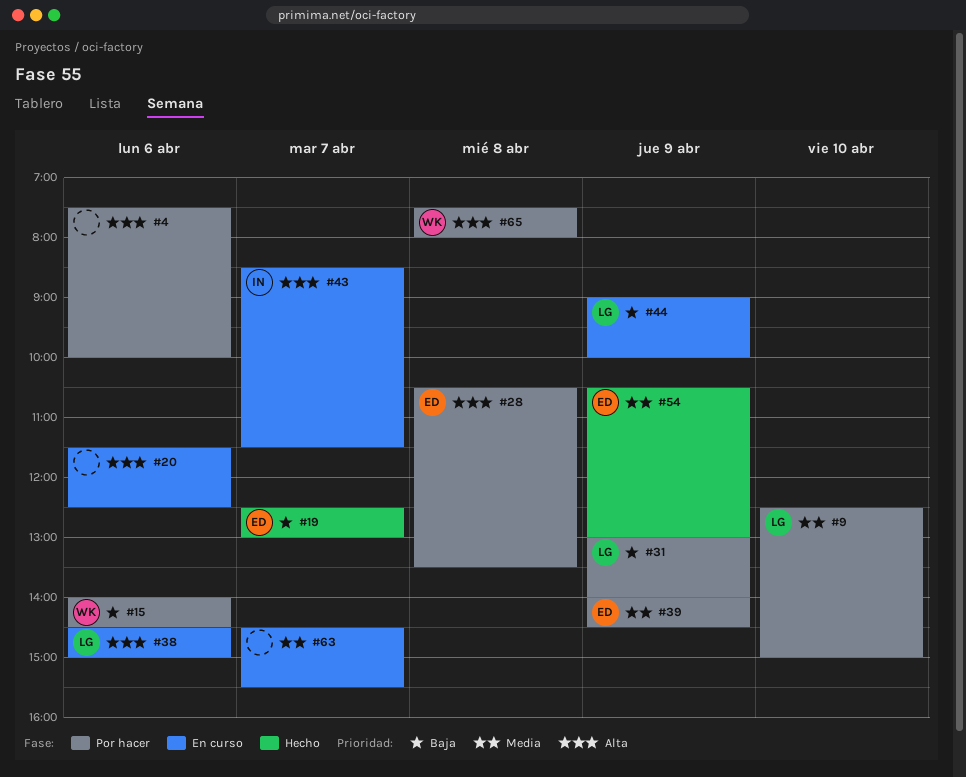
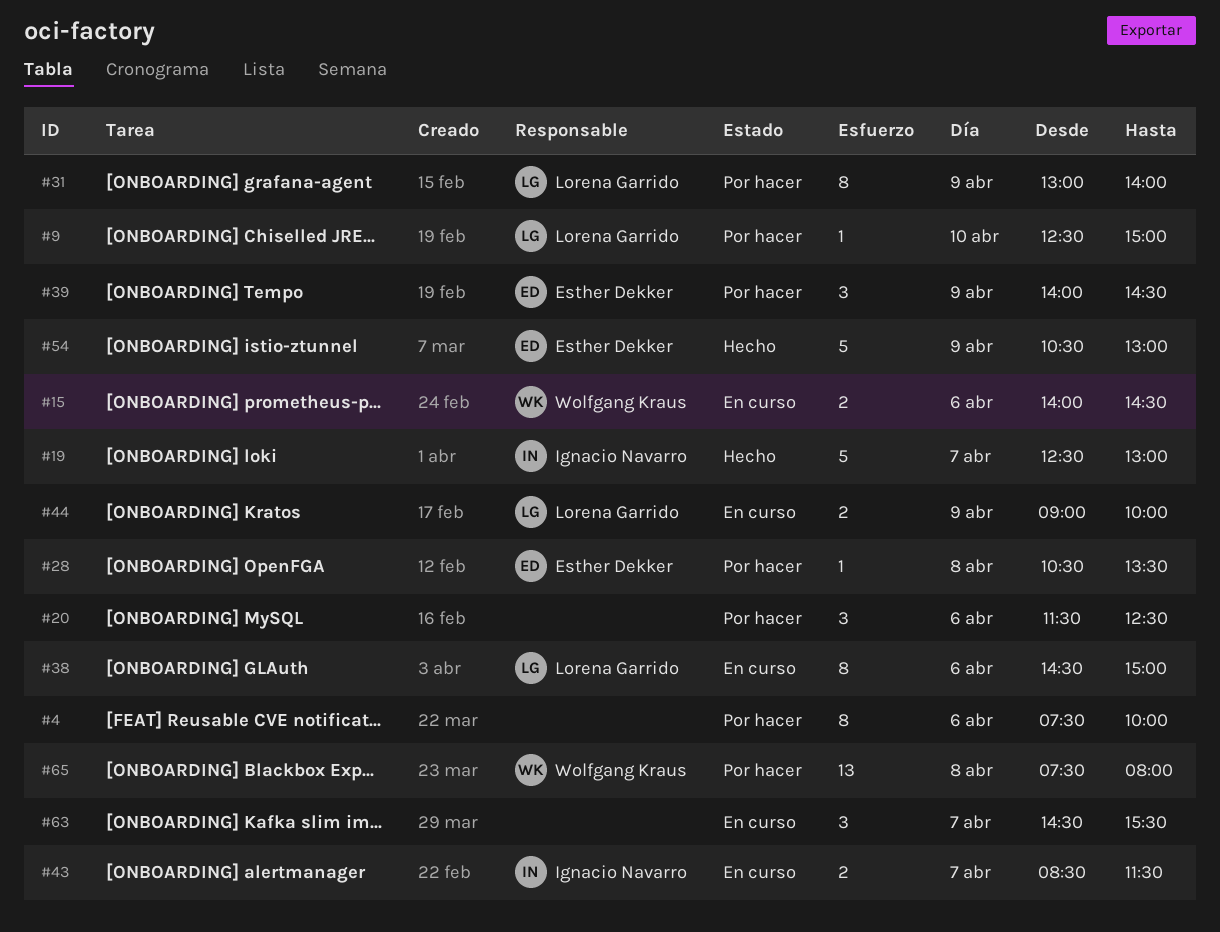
#15, status: Por hacer -> En curso
#19, owner: Esther Dekker -> Ignacio Navarro
#20, status: En curso -> Por hacer

